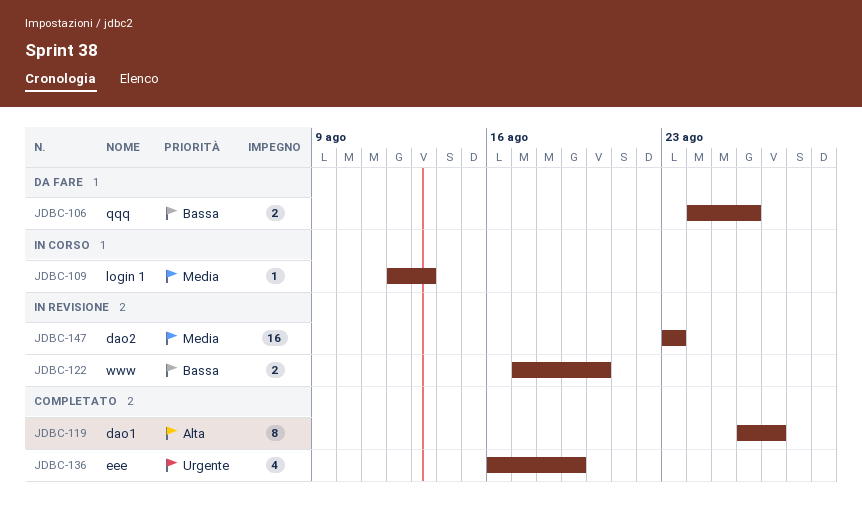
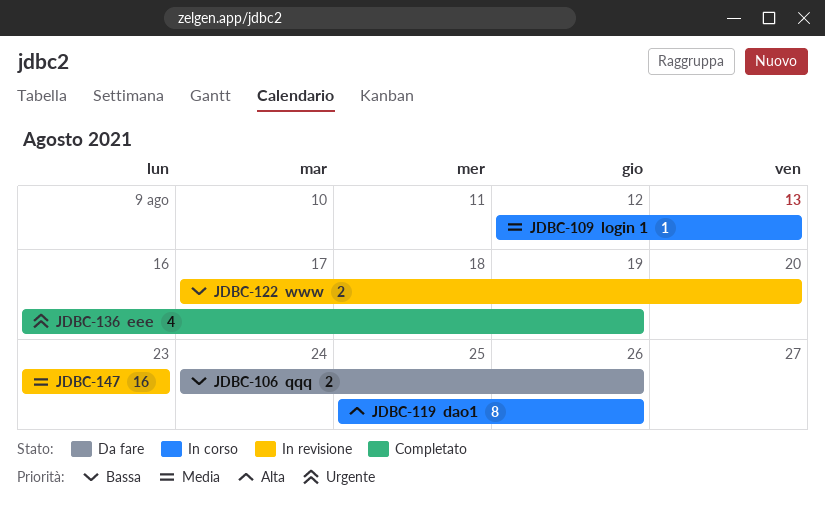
JDBC-119, status: Completato -> In corso
JDBC-119, start: Aug 26 -> Aug 25
JDBC-119, due: Aug 27 -> Aug 26

